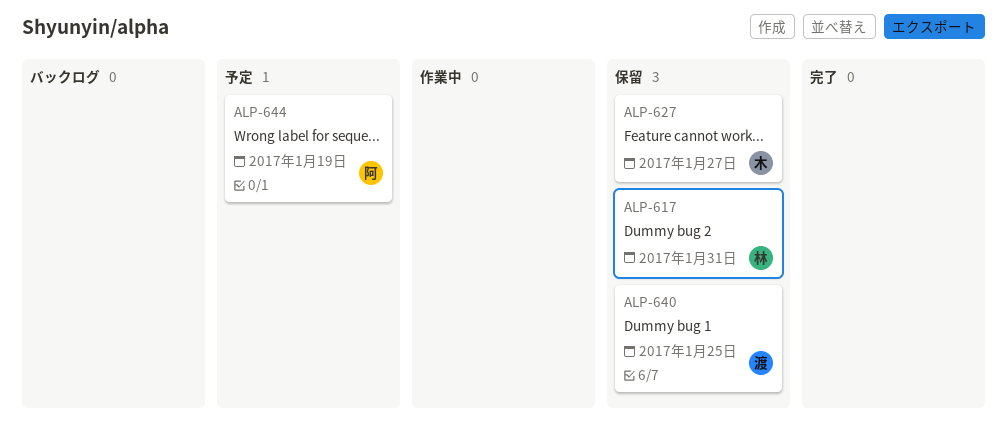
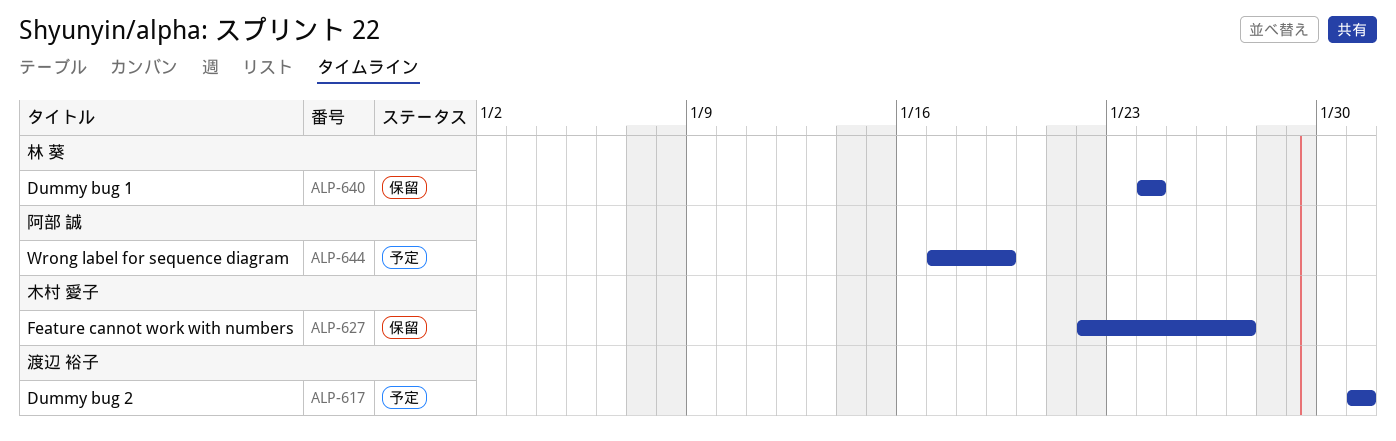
ALP-617, status: 保留 -> 予定
ALP-617, owner: 林 葵 -> 渡辺 裕子
ALP-640, owner: 渡辺 裕子 -> 林 葵
ALP-640, due: Jan 25 -> Jan 24

